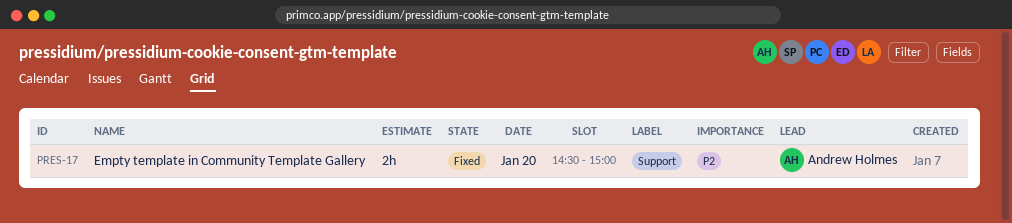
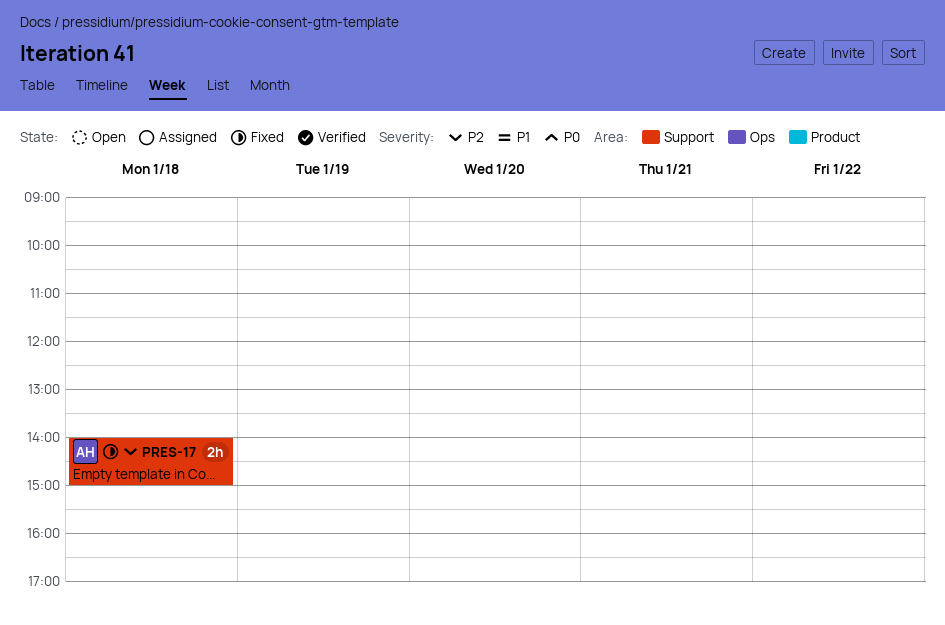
PRES-17, day: Jan 20 -> Jan 18
PRES-17, begins: 14:30 -> 14:00

